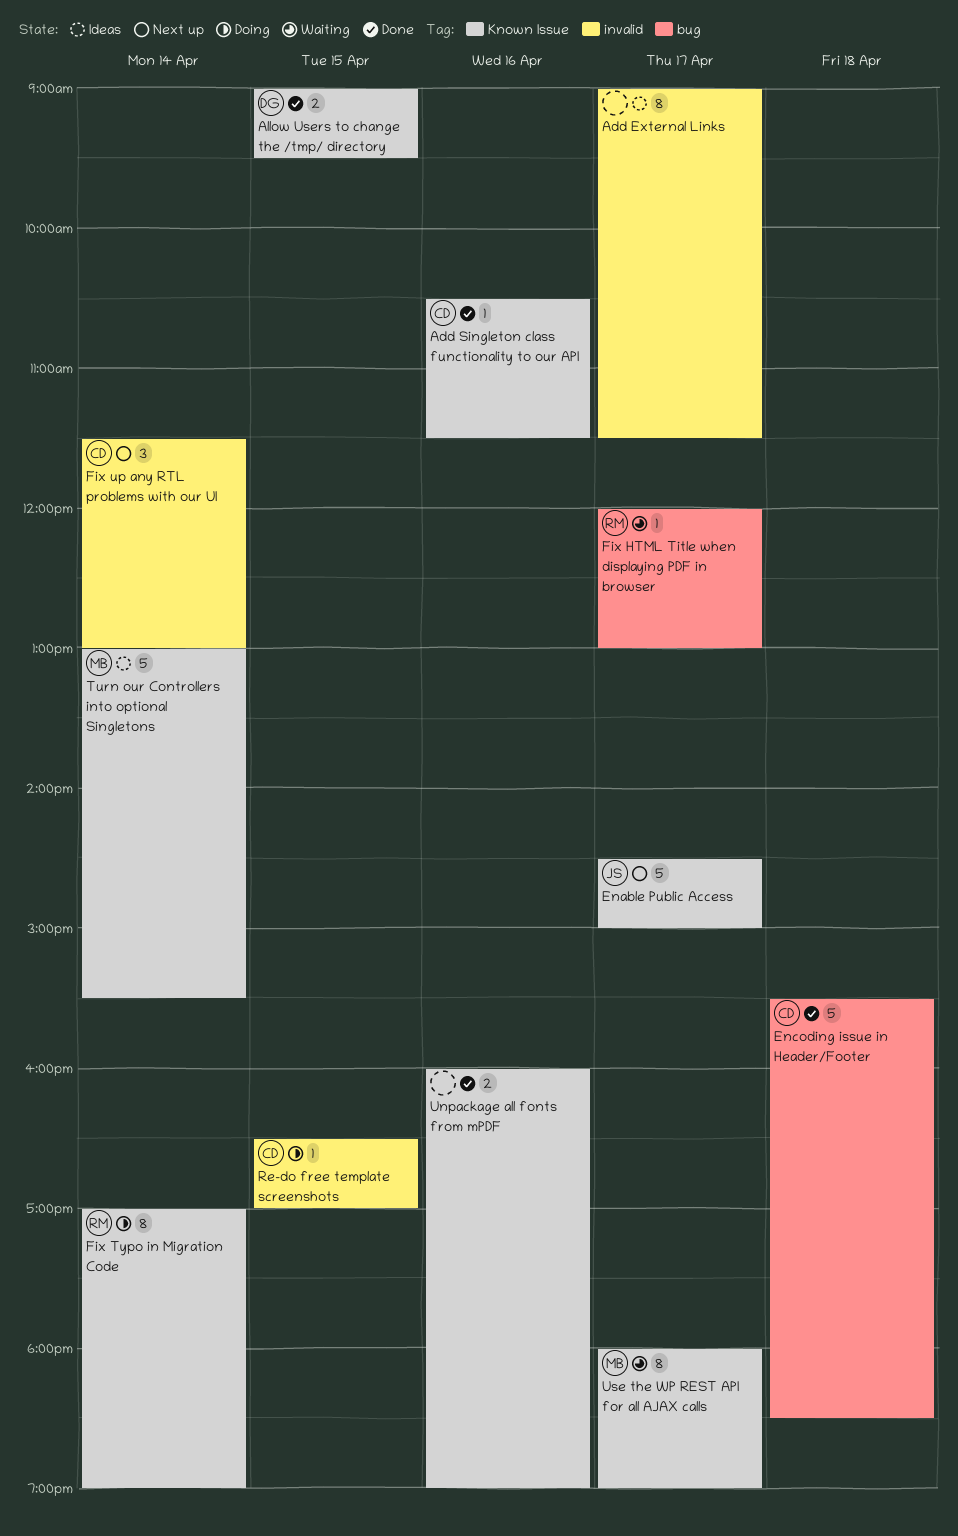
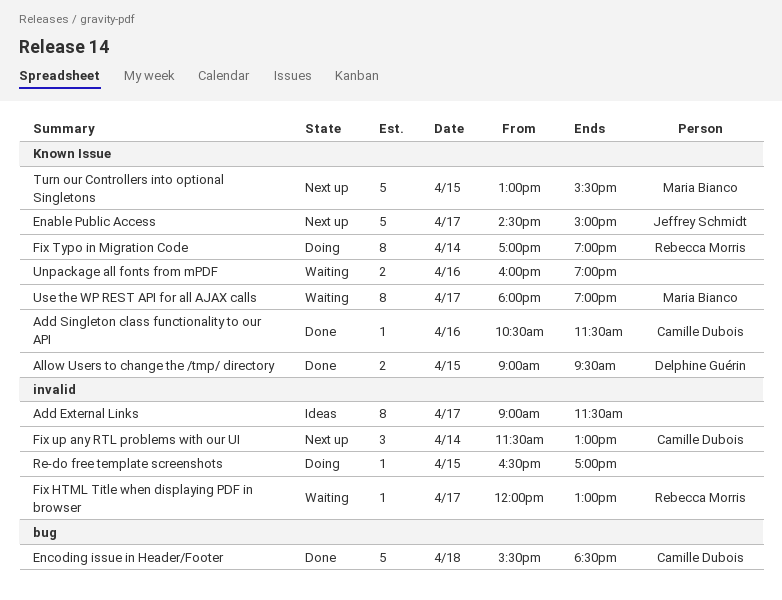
Fix HTML Title when displaying PDF in browser, label: bug -> invalid
Re-do free template screenshots, owner: Camille Dubois -> none
Turn our Controllers into optional Singletons, status: Ideas -> Next up
Turn our Controllers into optional Singletons, day: Apr 14 -> Apr 15
Unpackage all fonts from mPDF, status: Done -> Waiting

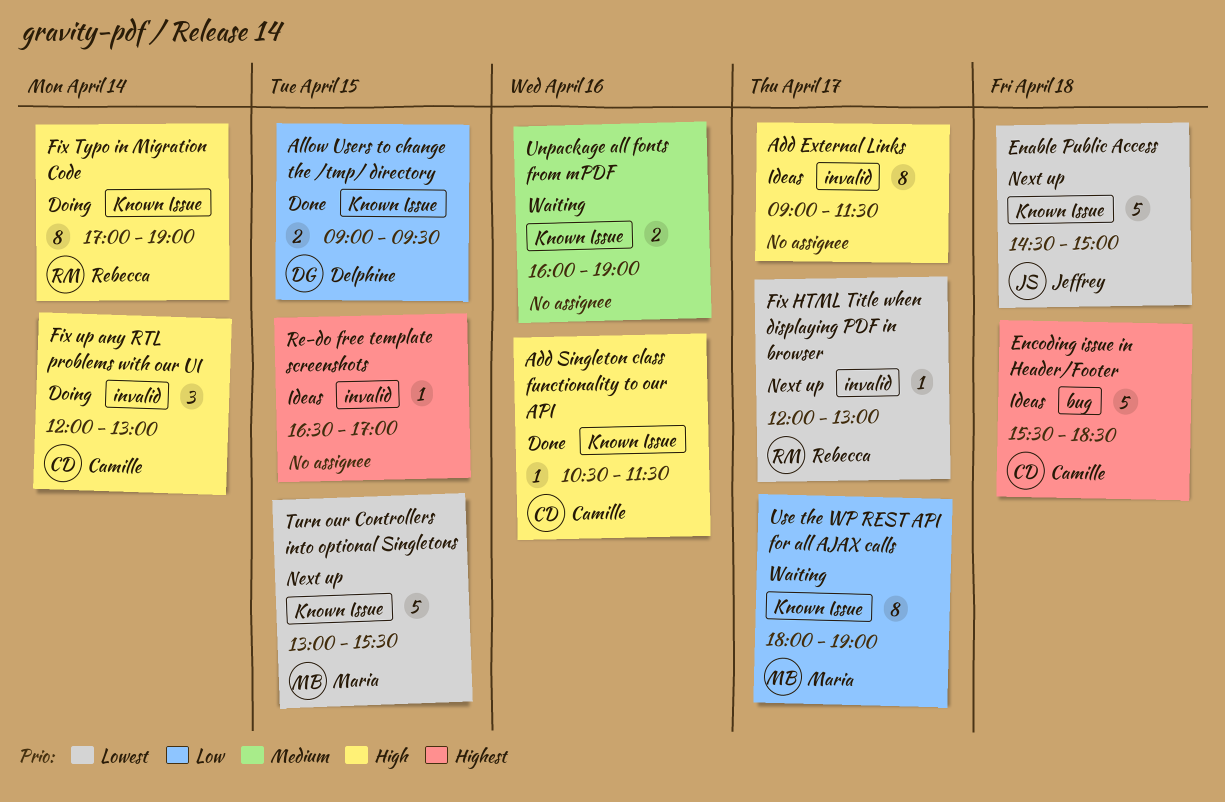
Enable Public Access, day: Apr 17 -> Apr 18
Encoding issue in Header/Footer, status: Done -> Ideas
Fix HTML Title when displaying PDF in browser, status: Waiting -> Next up
Fix up any RTL problems with our UI, status: Next up -> Doing
Fix up any RTL problems with our UI, begins: 11:30 -> 12:00
Re-do free template screenshots, status: Doing -> Ideas

